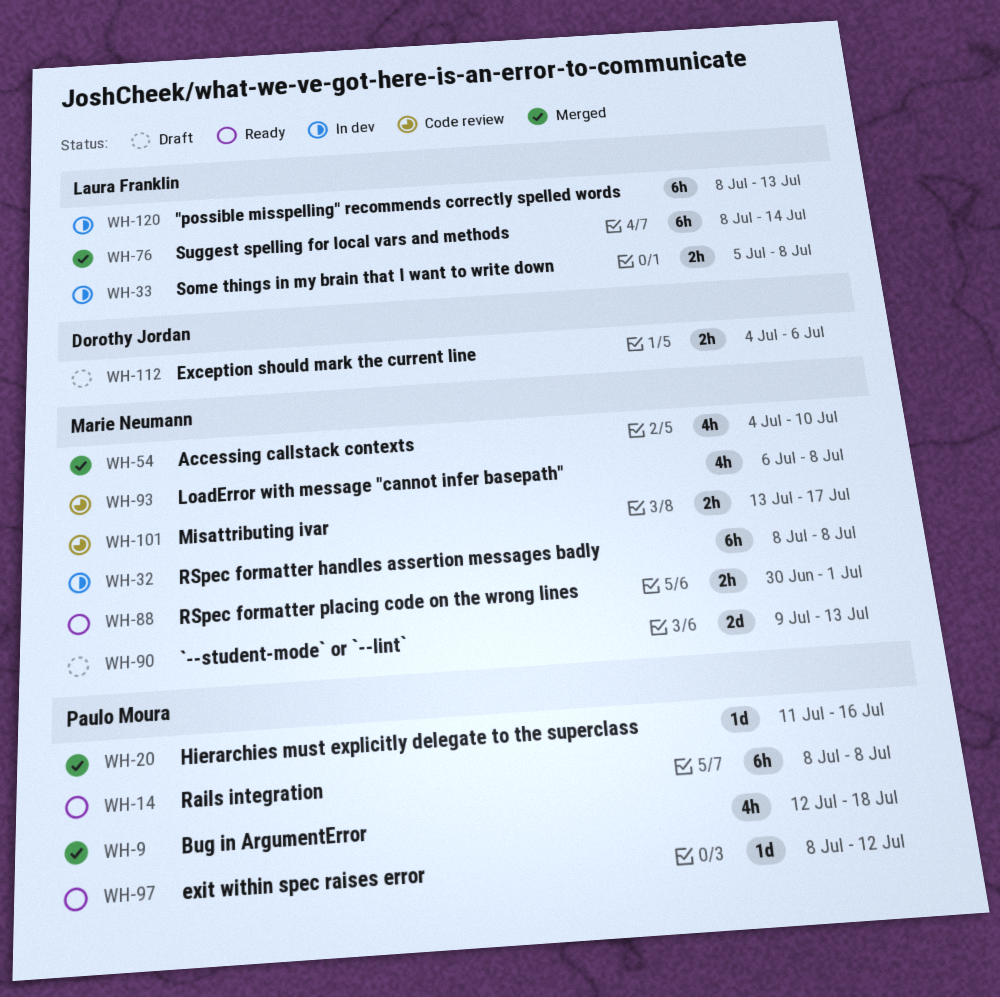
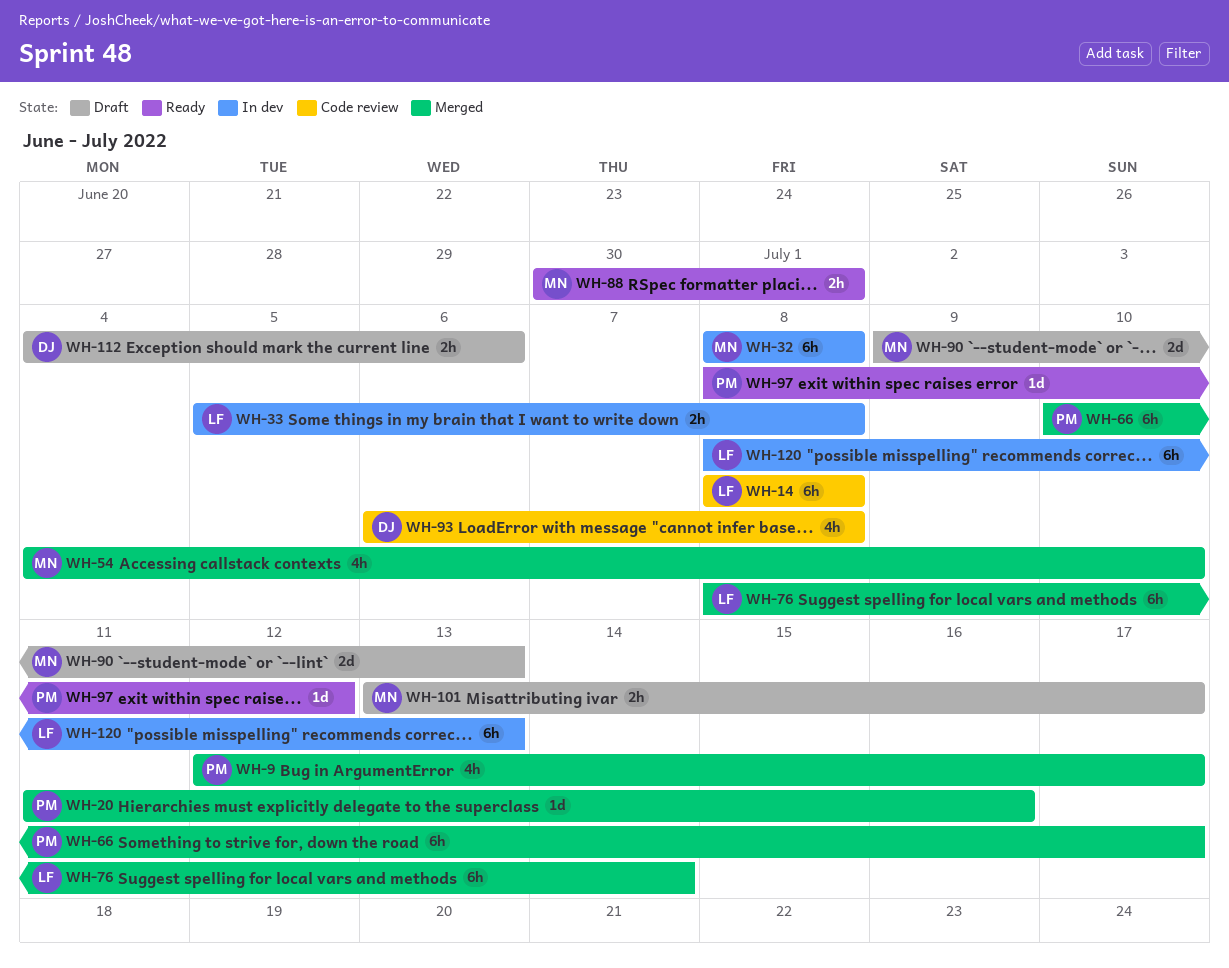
WH-9, due: Jul 18 -> Jul 17
WH-14, status: Ready -> Code review
WH-14, owner: Paulo Moura -> Laura Franklin
WH-66: none -> present
WH-93, owner: Marie Neumann -> Dorothy Jordan
WH-101, status: Code review -> Draft

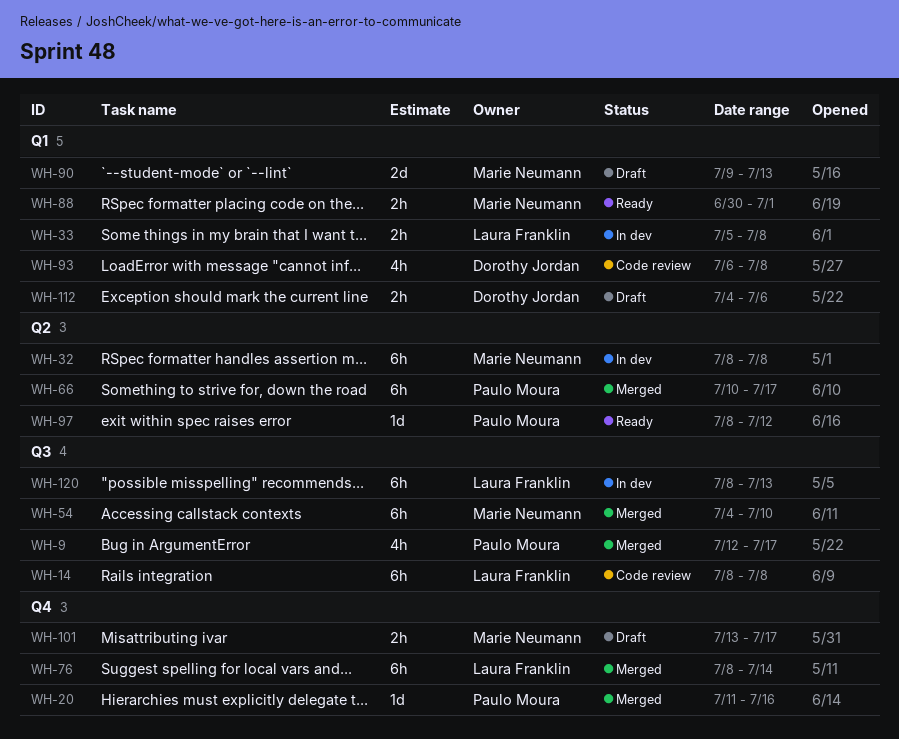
WH-54, estimate: 4h -> 6h

